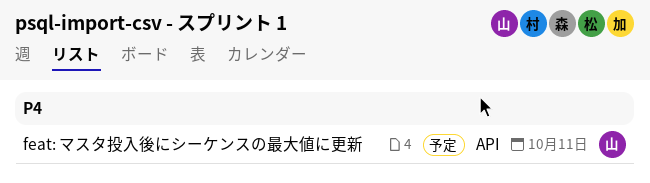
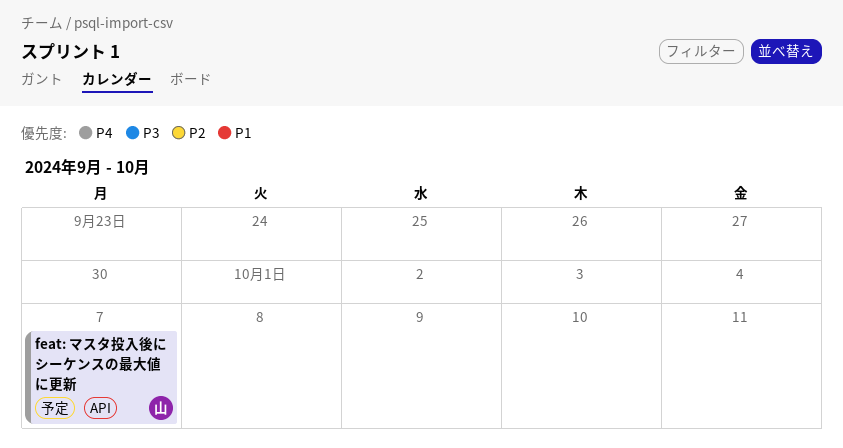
feat: マスタ投入後にシーケンスの最大値に更新, due: Oct 11 -> Oct 7

